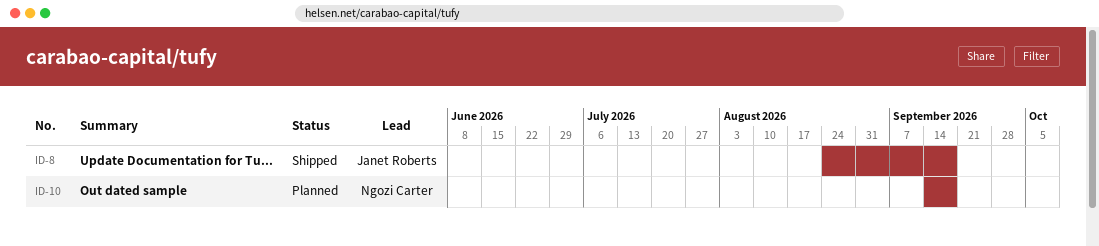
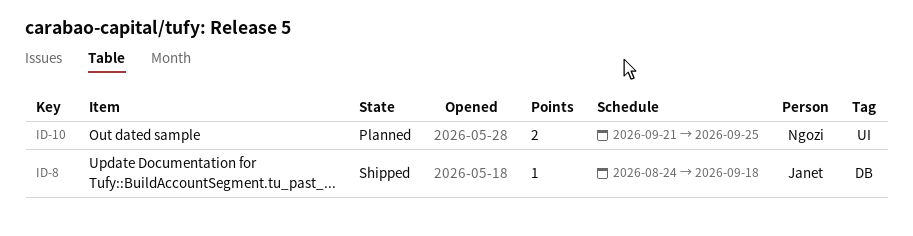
ID-10, start: Sep 14 -> Sep 21
ID-10, due: Sep 18 -> Sep 25

